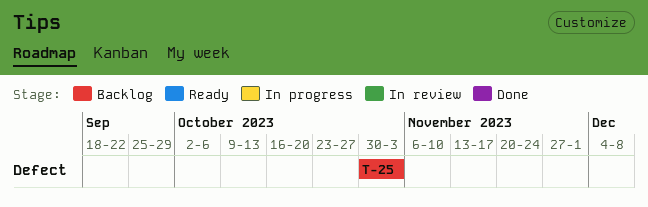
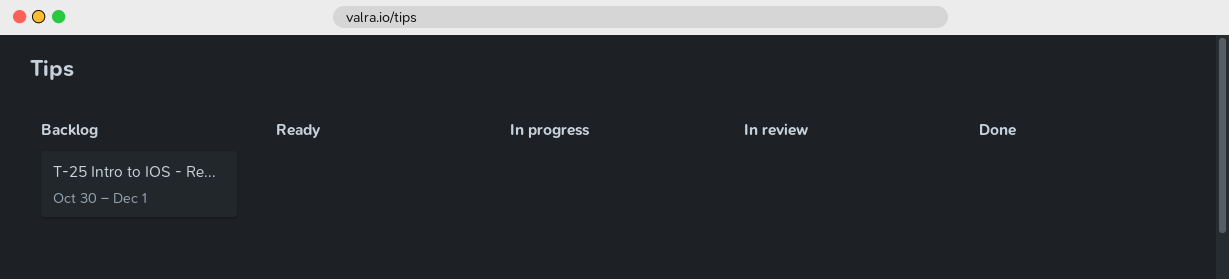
T-25, due: Nov 3 -> Dec 1

